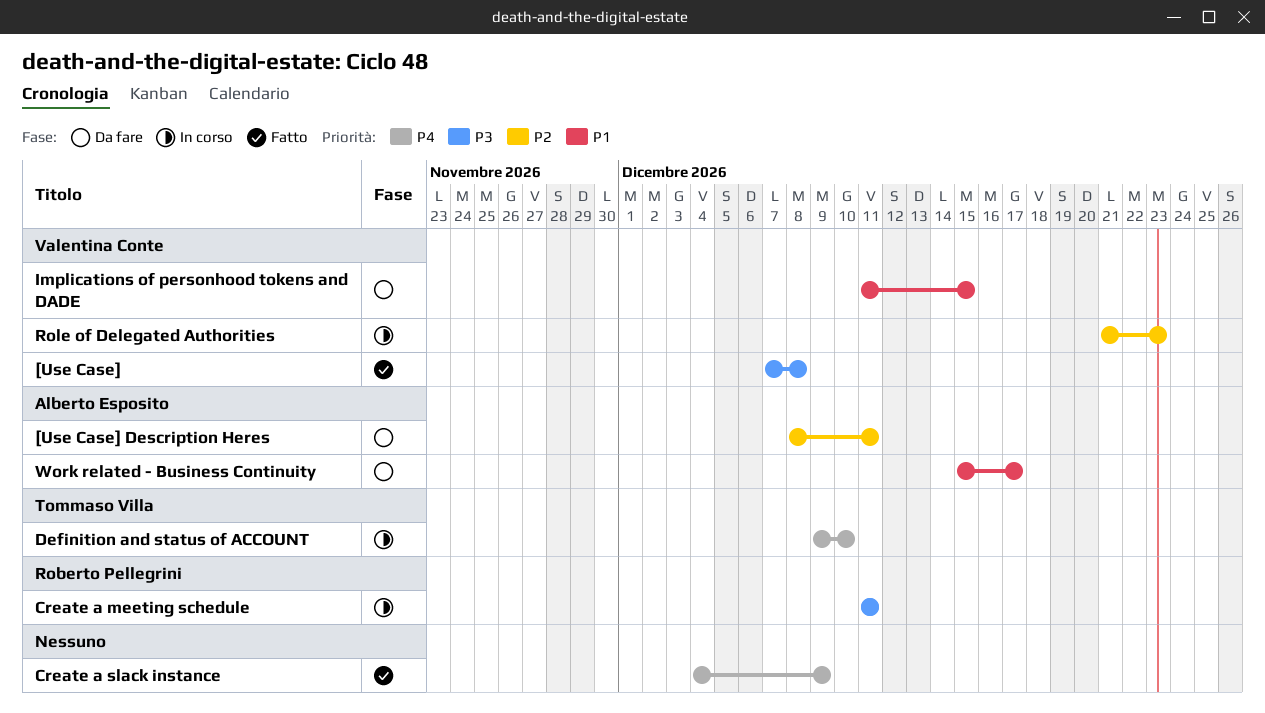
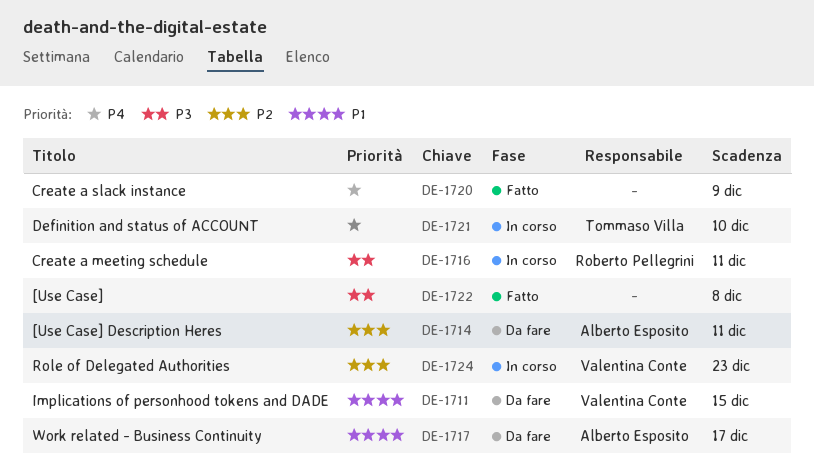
[Use Case], owner: Valentina Conte -> none

